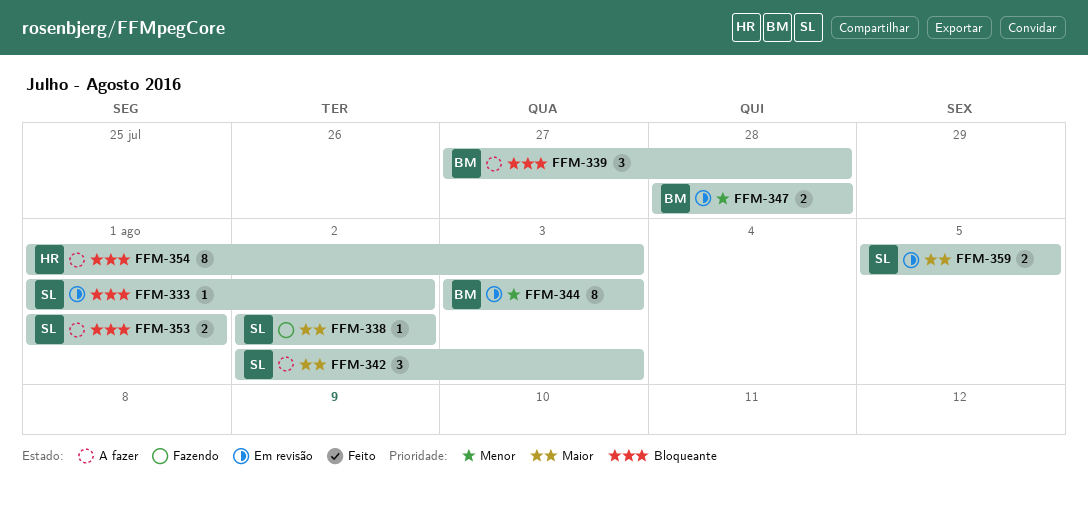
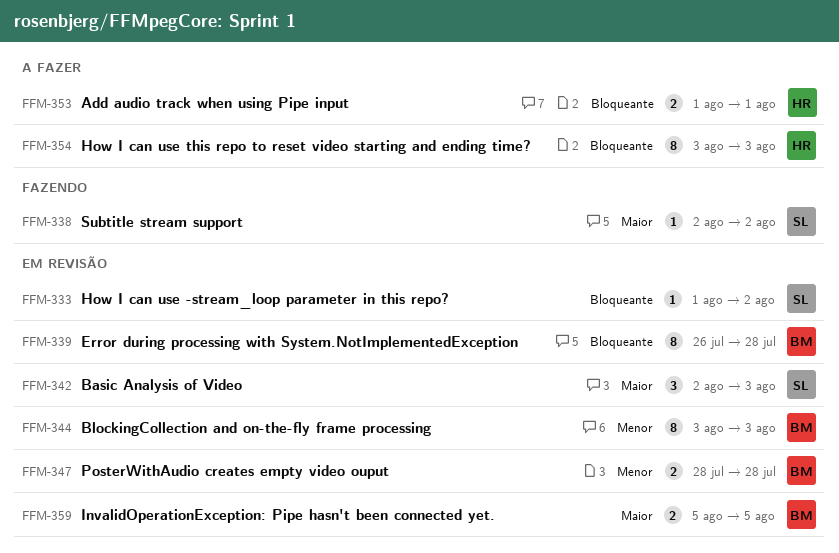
FFM-339, status: A fazer -> Em revisão
FFM-339, estimate: 3 -> 8
FFM-339, start: Jul 27 -> Jul 26
FFM-342, status: A fazer -> Em revisão
FFM-353, owner: SL -> HR
FFM-354, start: Aug 1 -> Aug 3
FFM-359, owner: SL -> BM

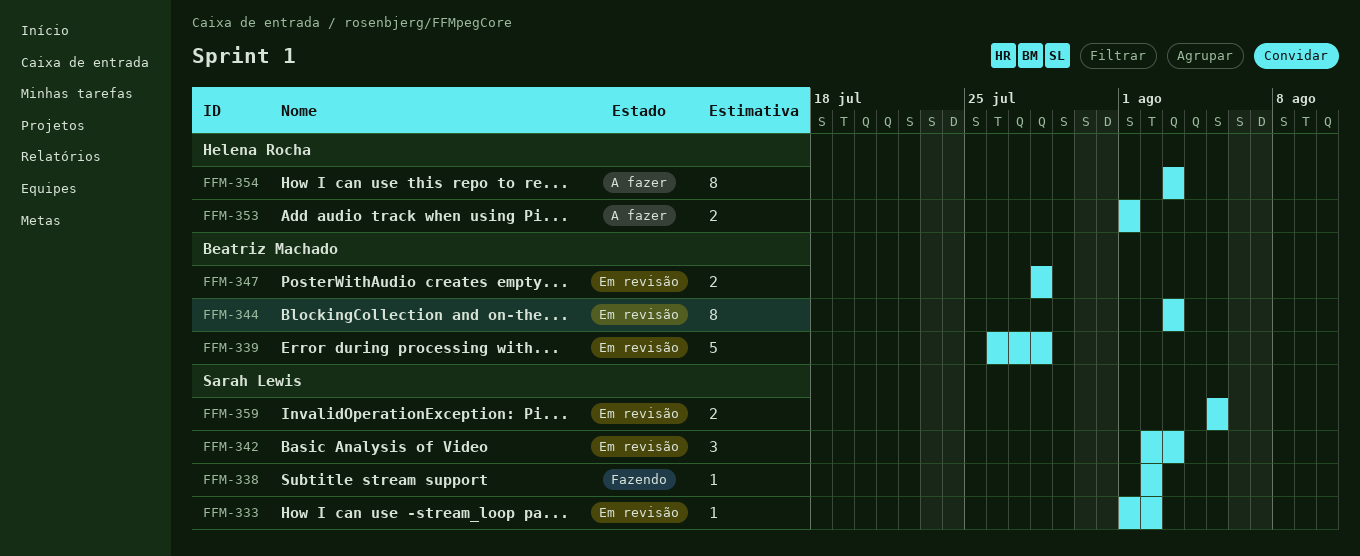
FFM-339, estimate: 8 -> 5
FFM-359, owner: Beatriz Machado -> Sarah Lewis

